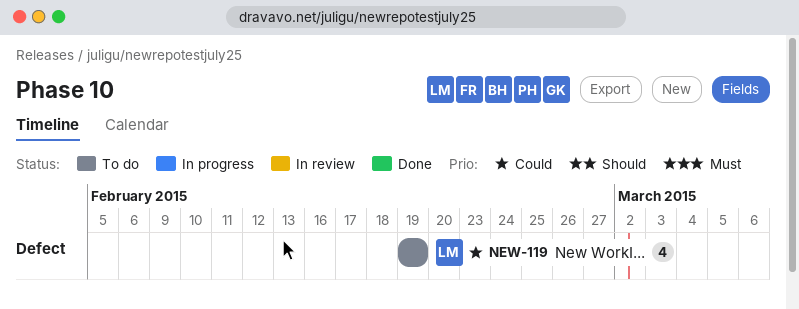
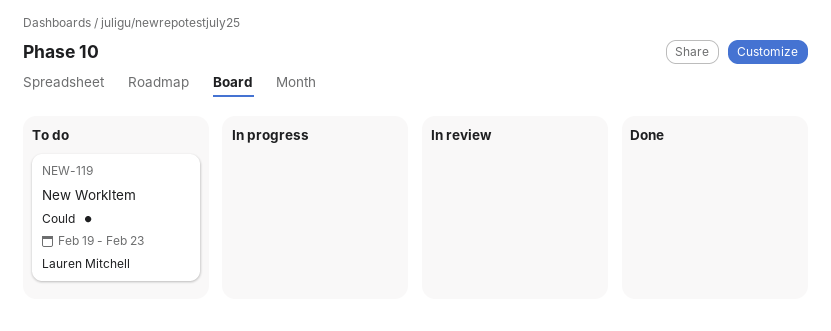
NEW-119, estimate: 4 -> 1
NEW-119, due: Feb 19 -> Feb 23

